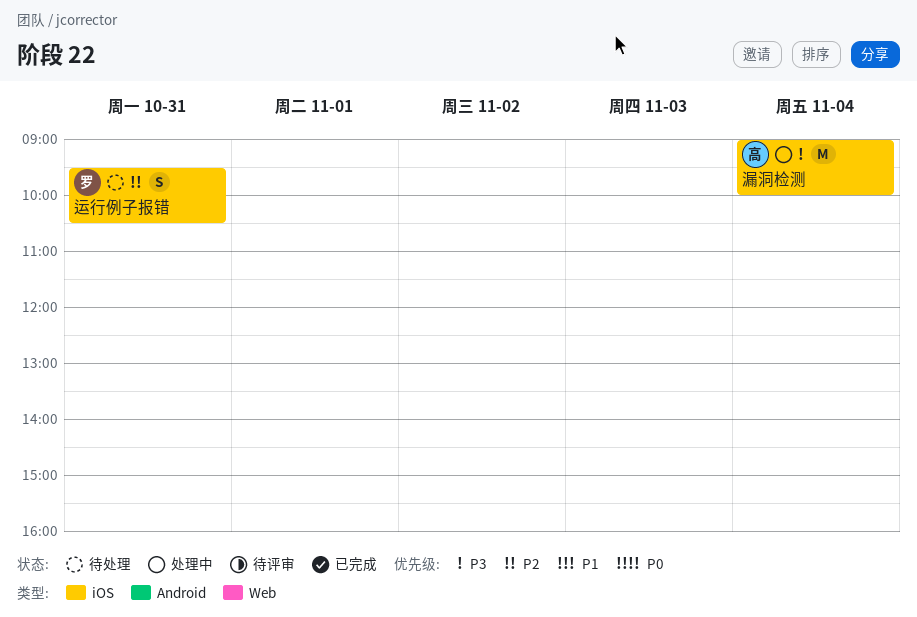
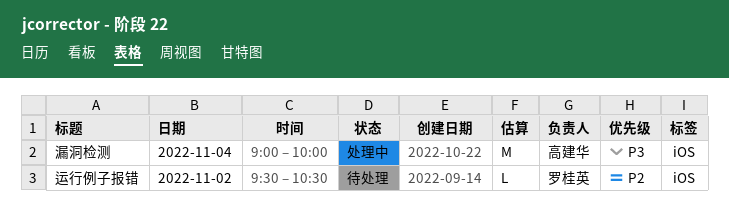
运行例子报错, estimate: S -> L
运行例子报错, day: Oct 31 -> Nov 2

